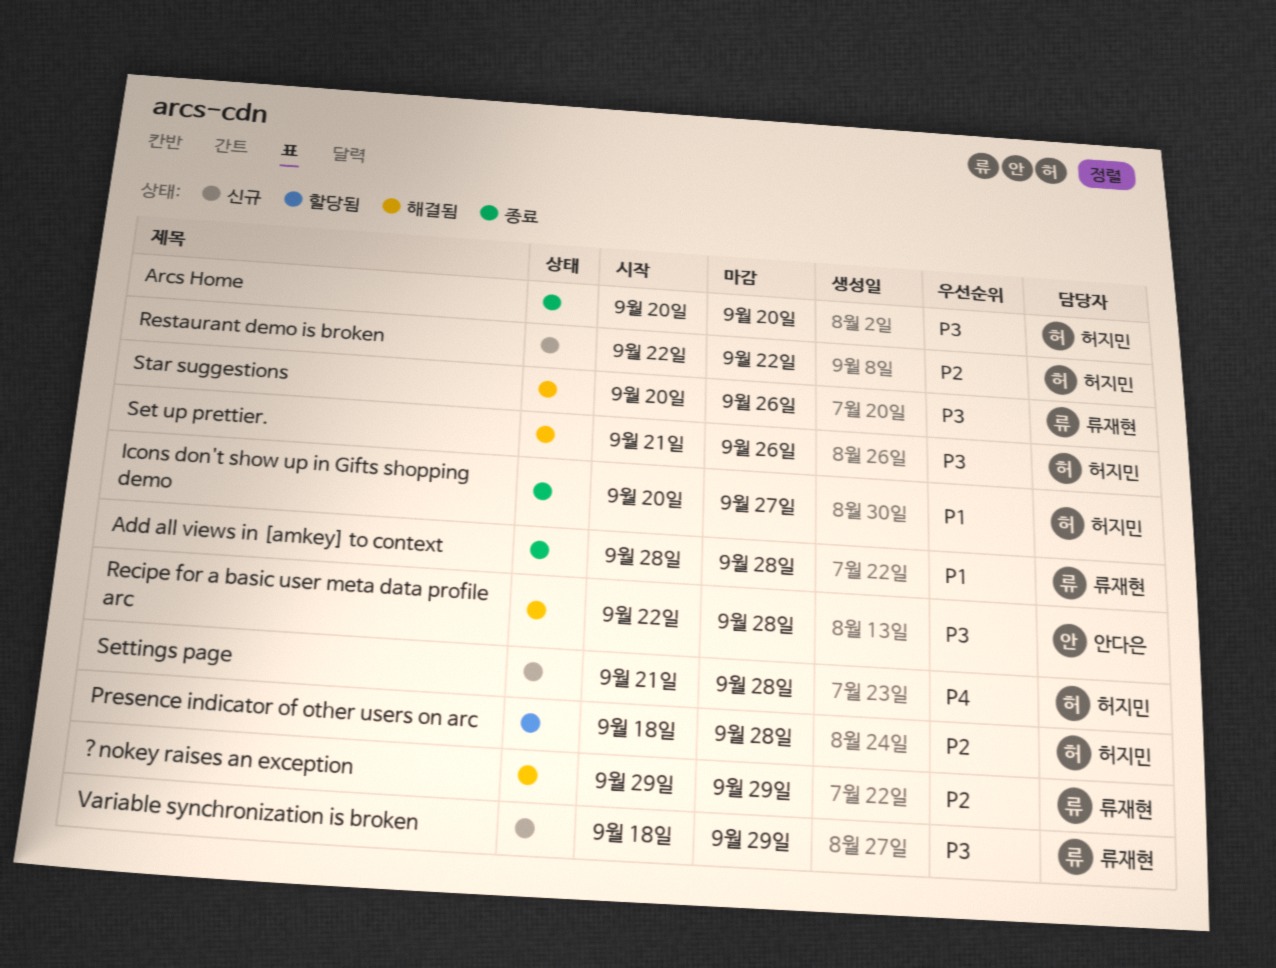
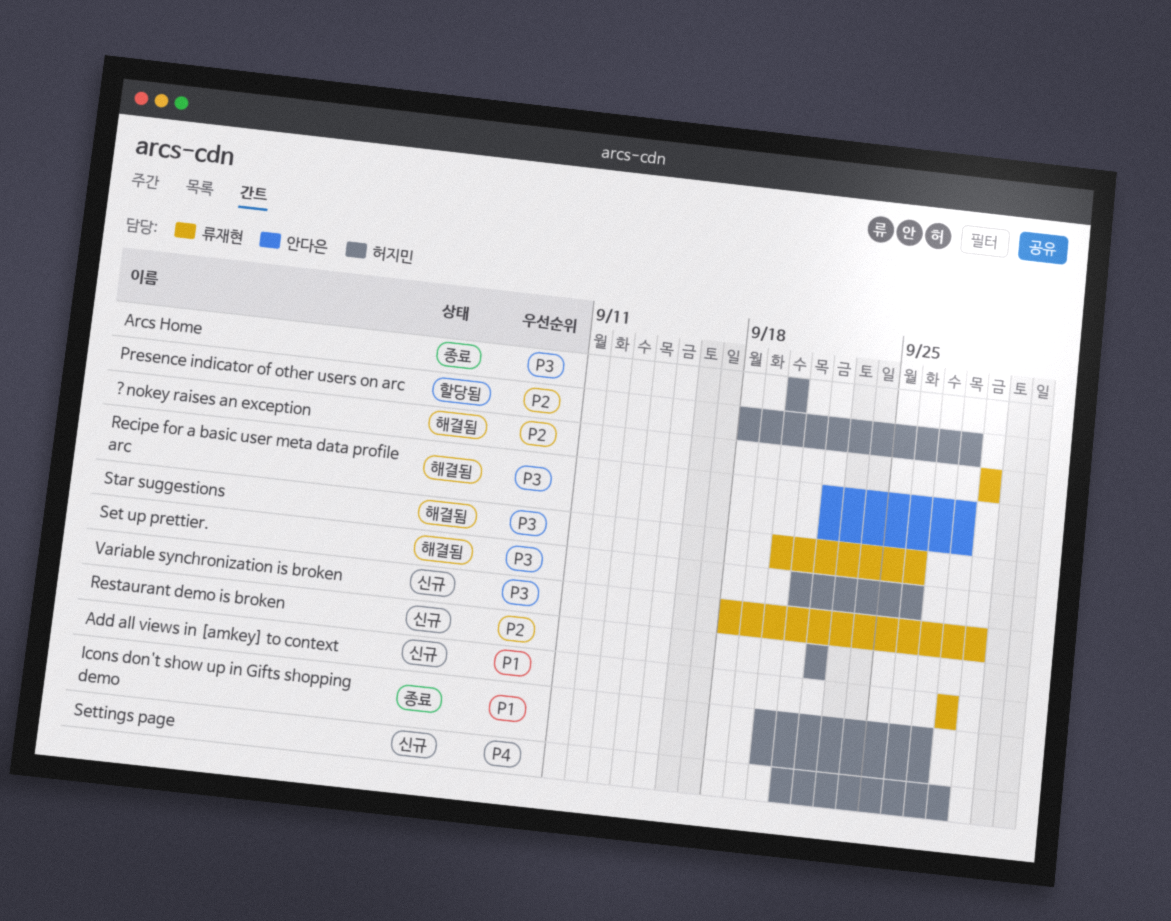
Add all views in [amkey] to context, status: 종료 -> 신규

